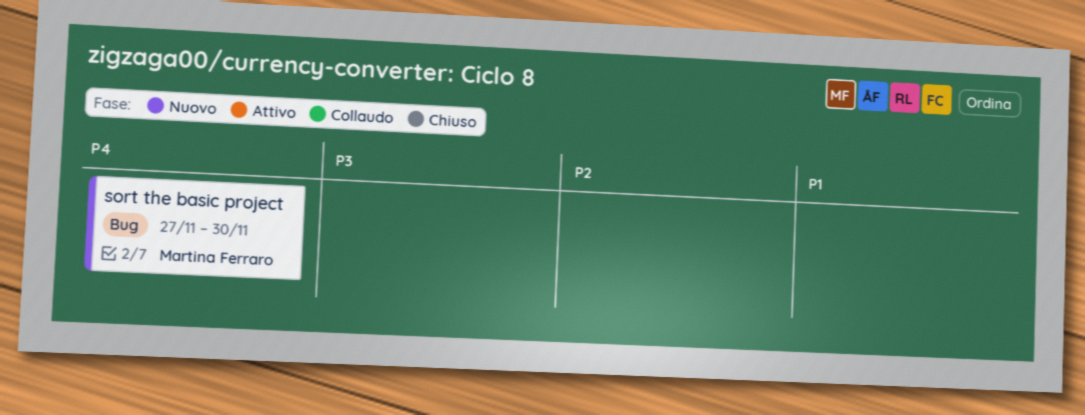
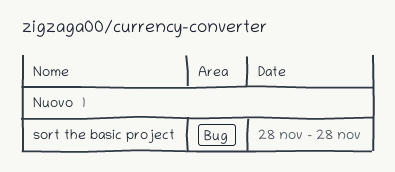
sort the basic project, start: Nov 27 -> Nov 28
sort the basic project, due: Nov 30 -> Nov 28

